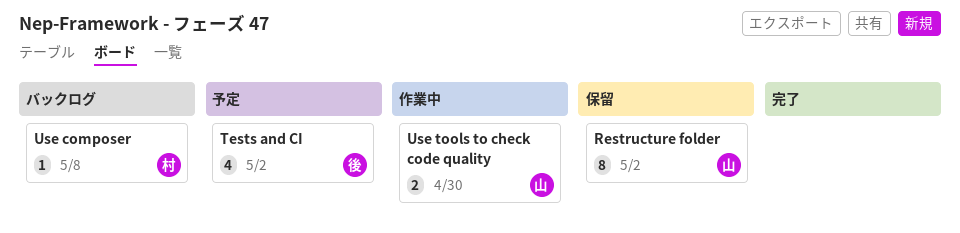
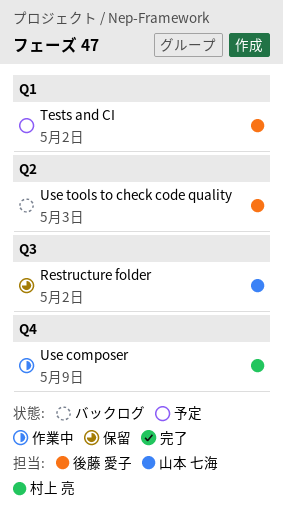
Use composer, status: バックログ -> 作業中
Use composer, due: May 8 -> May 9
Use tools to check code quality, status: 作業中 -> バックログ
Use tools to check code quality, owner: 山本 七海 -> 後藤 愛子
Use tools to check code quality, due: Apr 30 -> May 3

